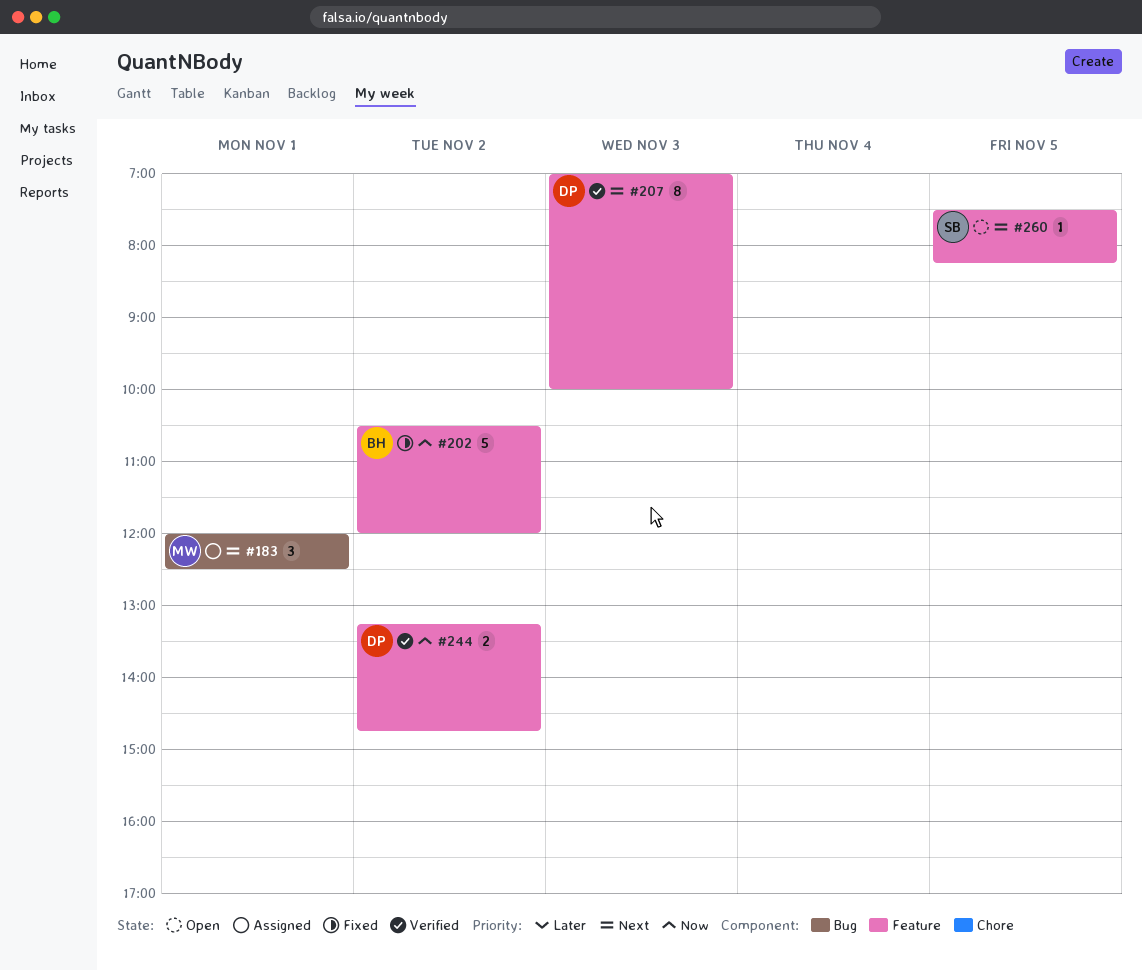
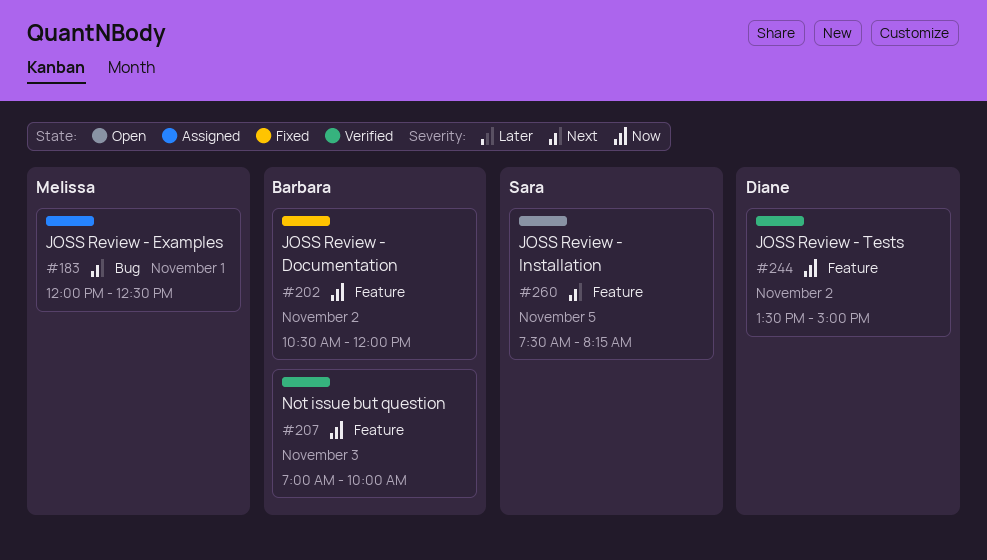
#207, owner: Diane -> Barbara
#207, priority: Next -> Now
#244, begins: 13:15 -> 13:30
#244, ends: 14:45 -> 15:00

